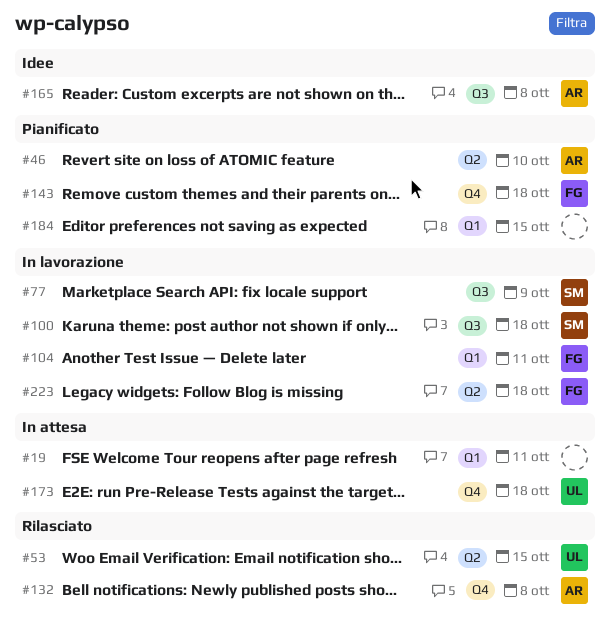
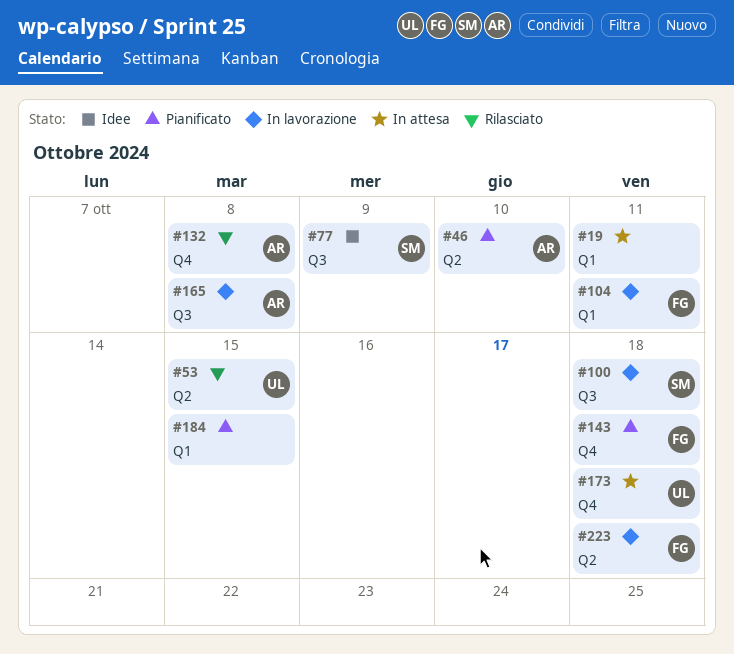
#77, status: In lavorazione -> Idee
#165, status: Idee -> In lavorazione

